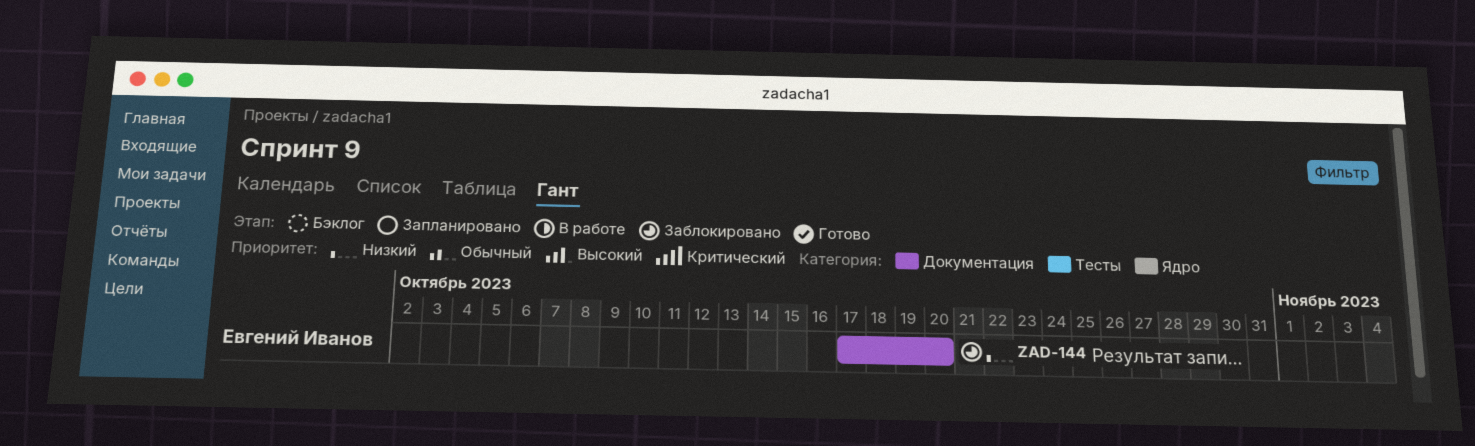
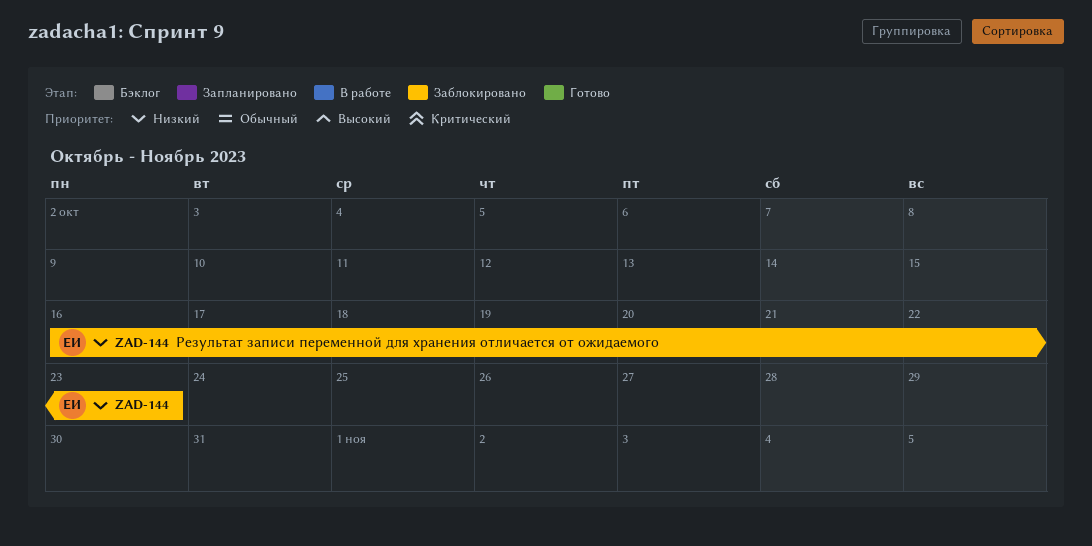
ZAD-144, start: Oct 17 -> Oct 16
ZAD-144, due: Oct 20 -> Oct 23

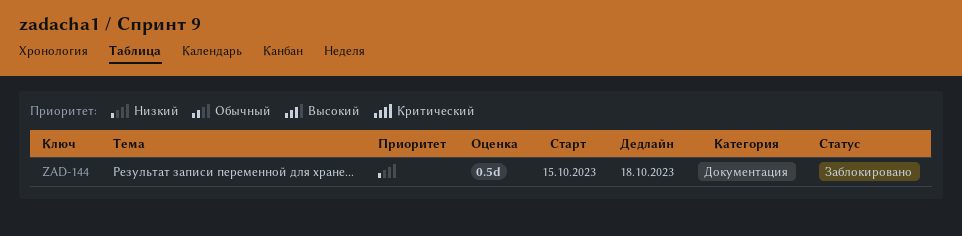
ZAD-144, start: Oct 16 -> Oct 15
ZAD-144, due: Oct 23 -> Oct 18

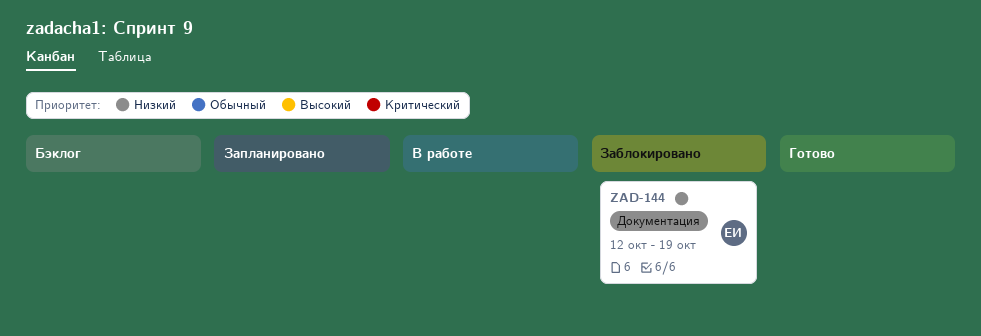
ZAD-144, start: Oct 15 -> Oct 12
ZAD-144, due: Oct 18 -> Oct 19

